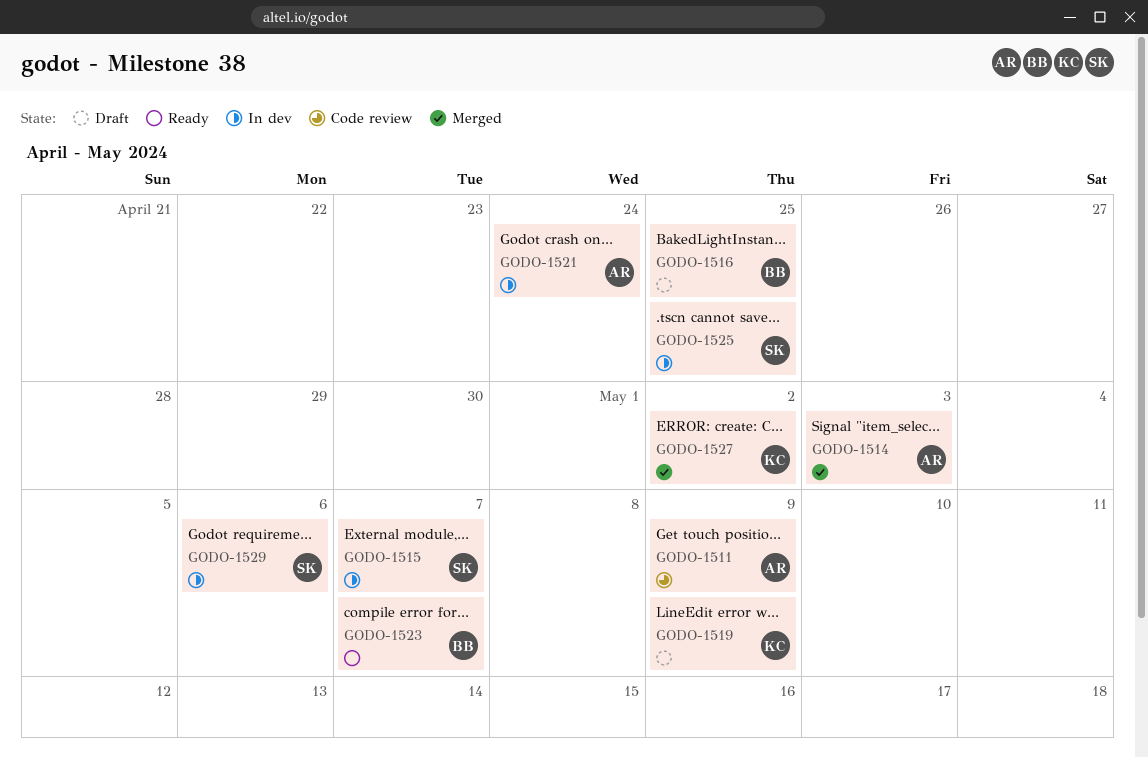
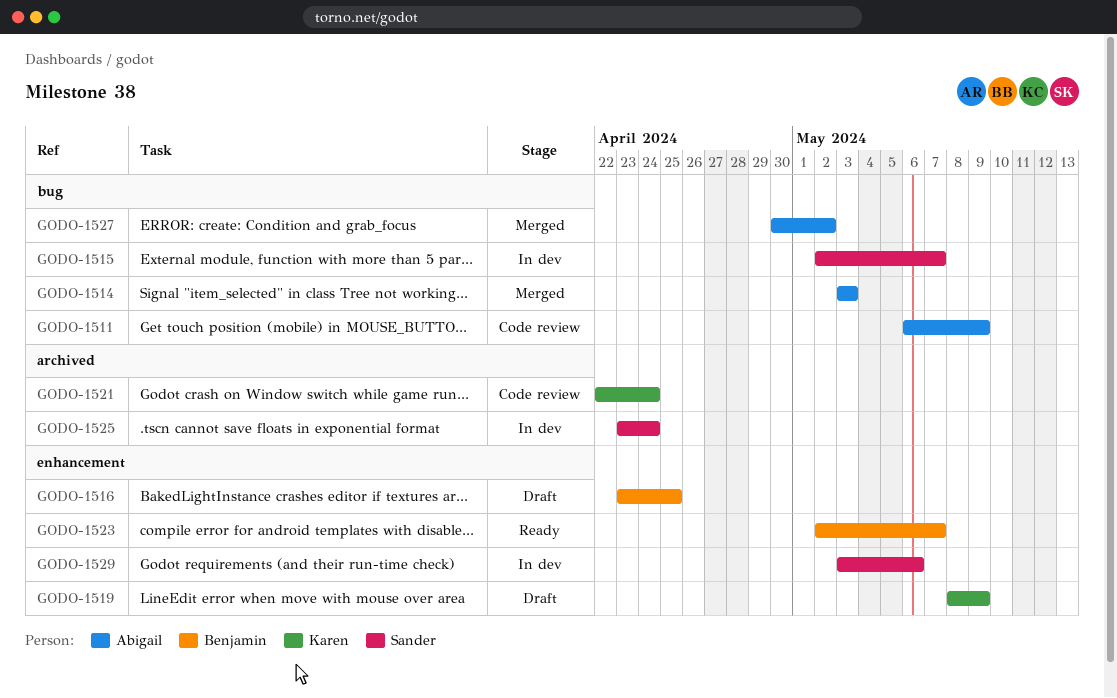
GODO-1521, status: In dev -> Code review
GODO-1521, owner: Abigail -> Karen
GODO-1525, due: Apr 25 -> Apr 24
GODO-1527, owner: Karen -> Abigail

